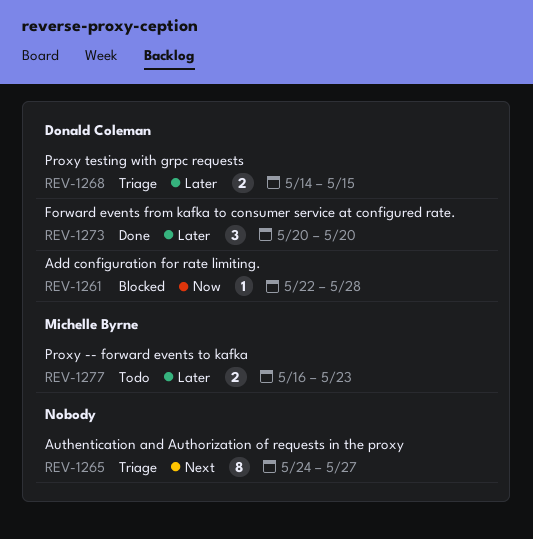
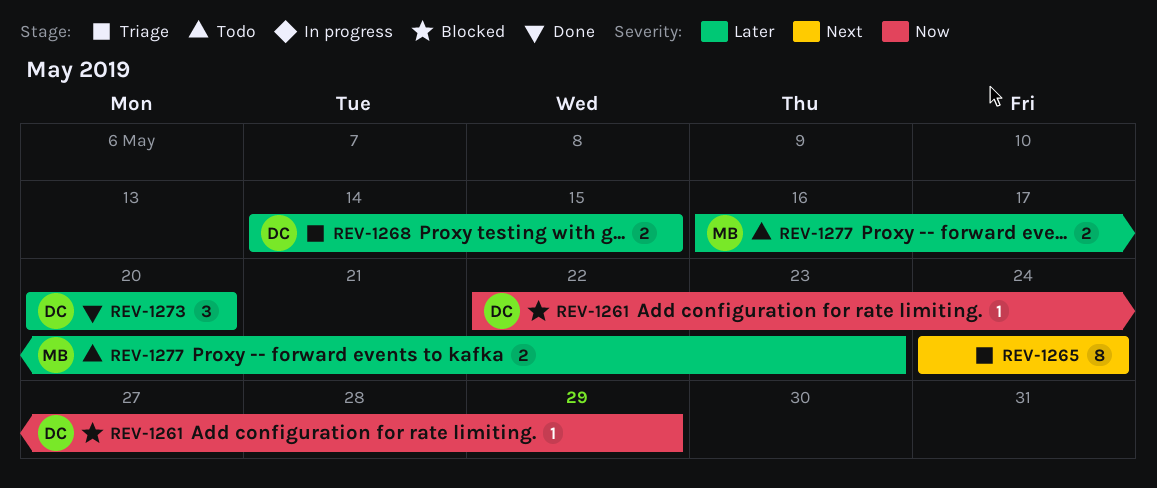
REV-1261, due: May 28 -> May 29
REV-1265, due: May 27 -> May 24

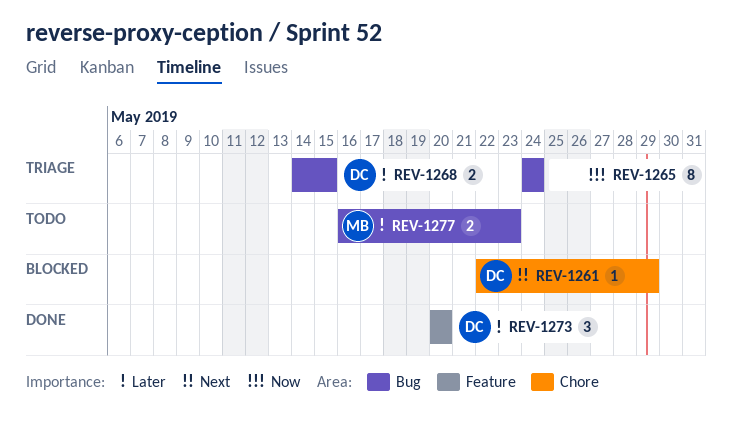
REV-1261, priority: Now -> Next
REV-1265, priority: Next -> Now

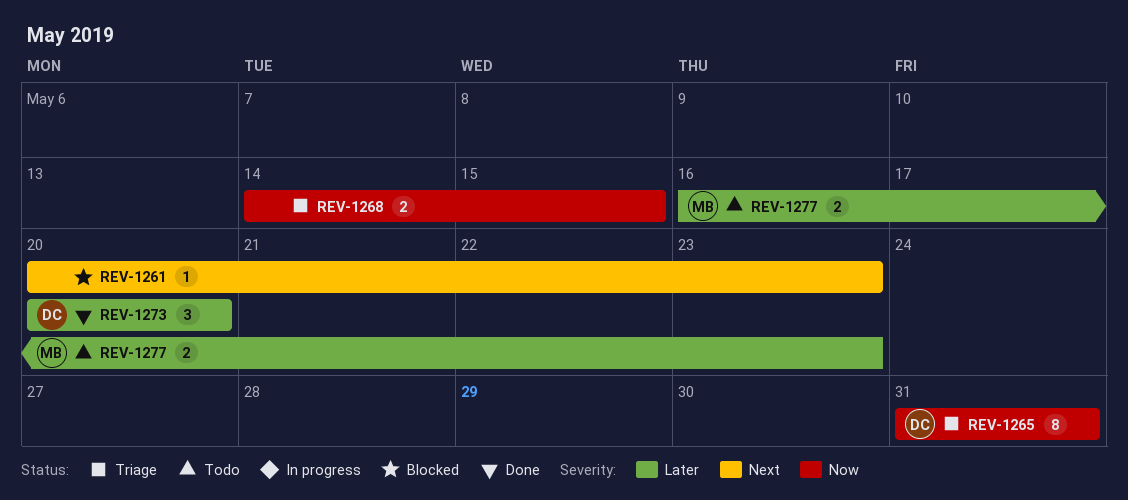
REV-1261, owner: DC -> none
REV-1261, start: May 22 -> May 20
REV-1261, due: May 29 -> May 23
REV-1265, owner: none -> DC
REV-1265, start: May 24 -> May 31
REV-1265, due: May 24 -> May 31
REV-1268, owner: DC -> none
REV-1268, priority: Later -> Now

